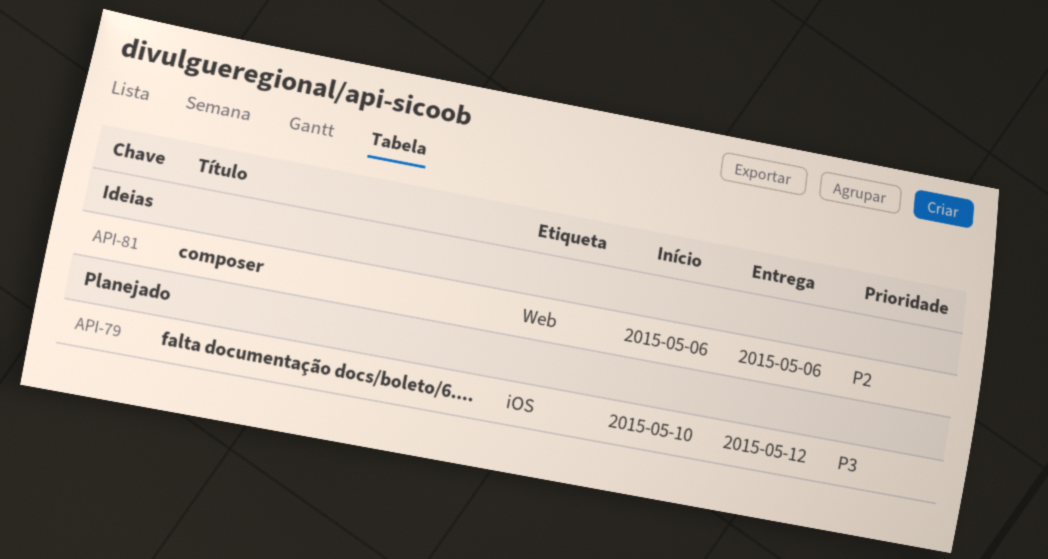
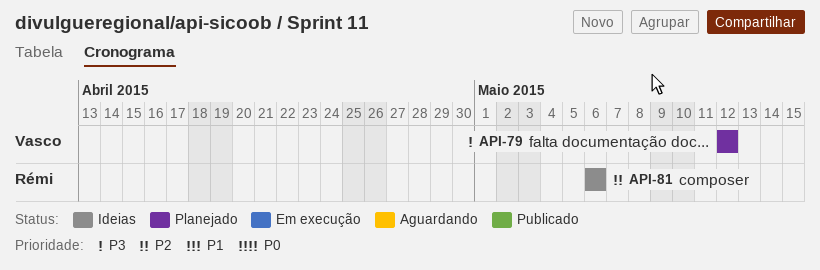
API-79, start: May 10 -> May 12

